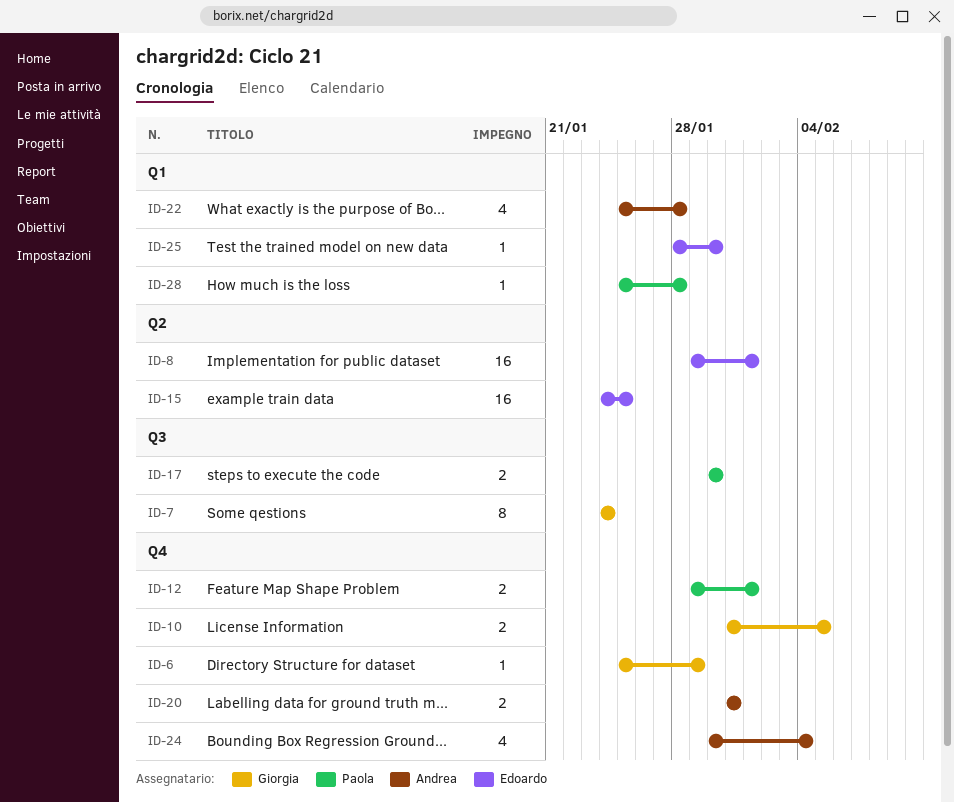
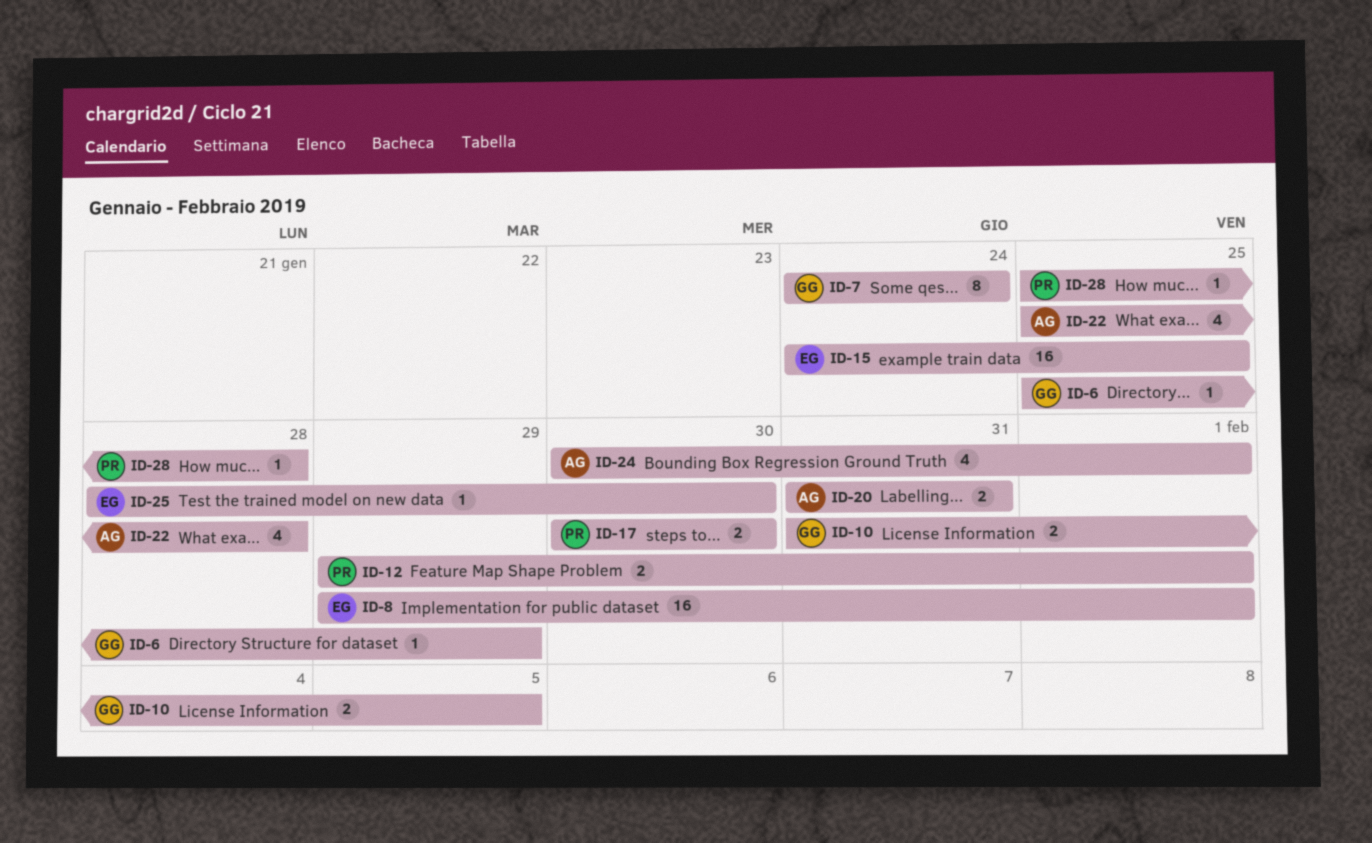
ID-24, due: Feb 4 -> Feb 1

